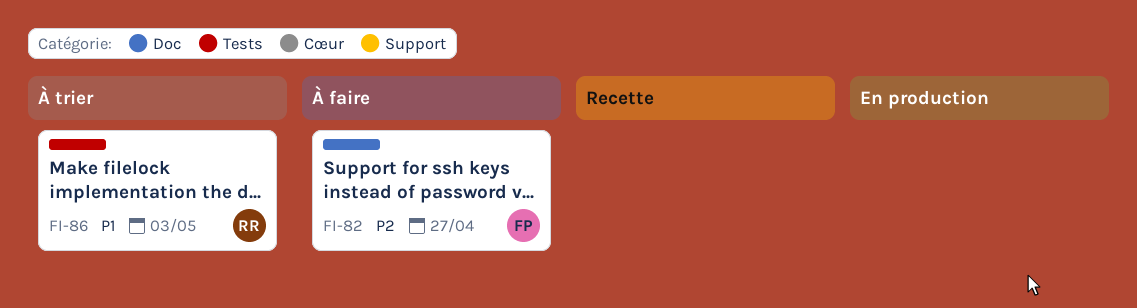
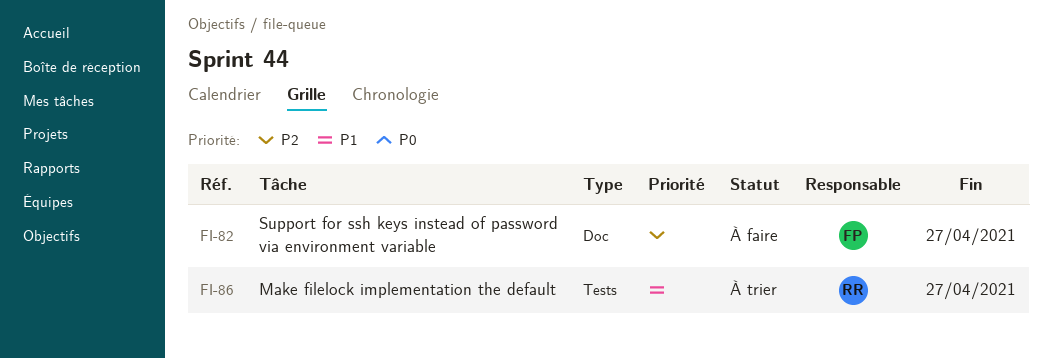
FI-86, due: May 3 -> Apr 27

